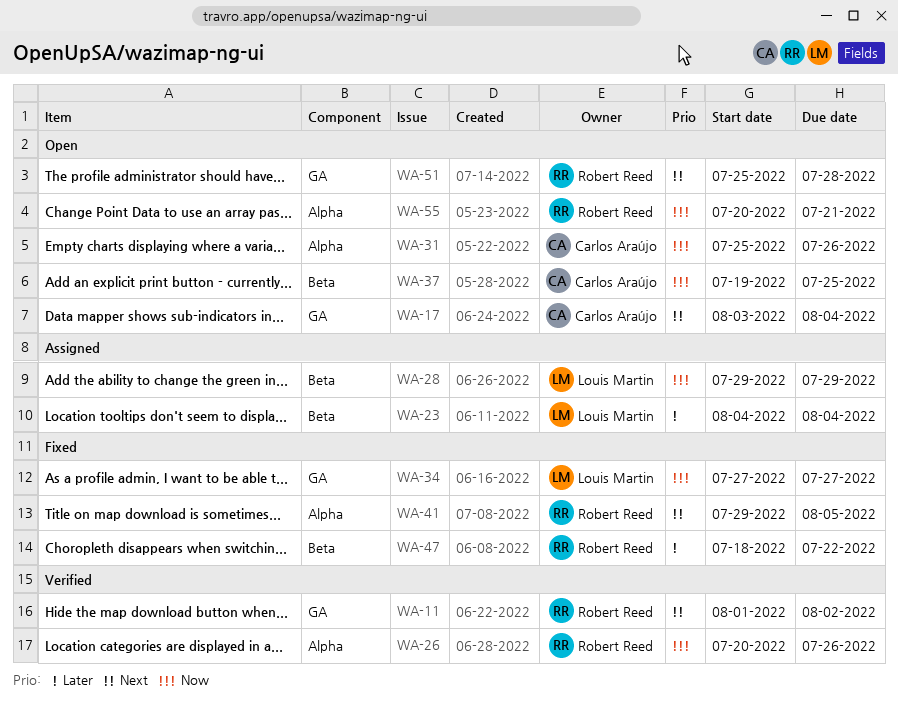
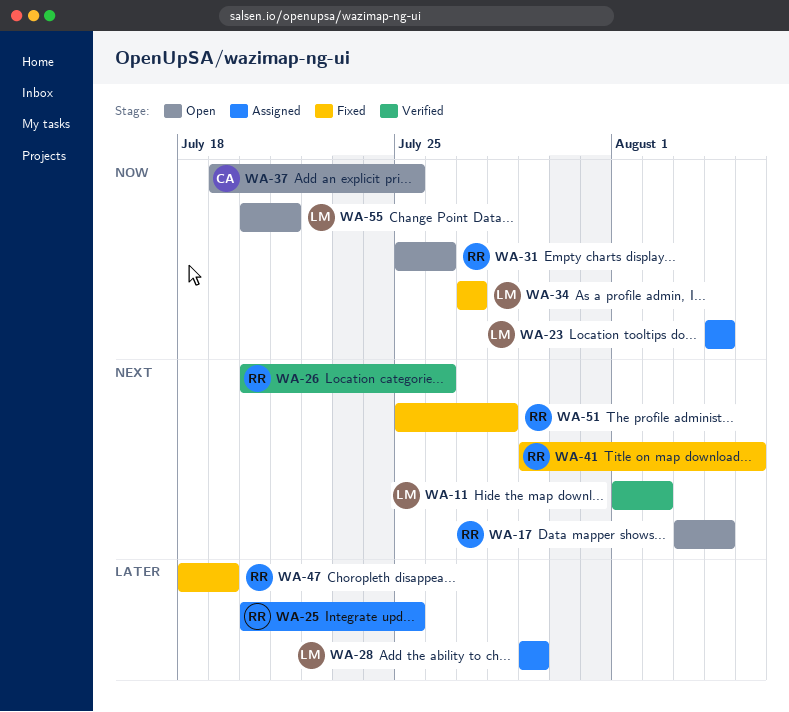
WA-11, owner: Robert Reed -> Louis Martin
WA-17, owner: Carlos Araújo -> Robert Reed
WA-23, priority: Later -> Now
WA-25: none -> present
WA-26, priority: Now -> Next
WA-28, priority: Now -> Later
WA-31, owner: Carlos Araújo -> Robert Reed
WA-47, due: Jul 22 -> Jul 19
WA-51, status: Open -> Fixed
WA-55, owner: Robert Reed -> Louis Martin

